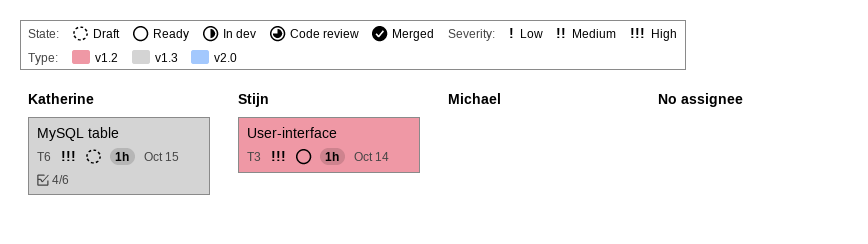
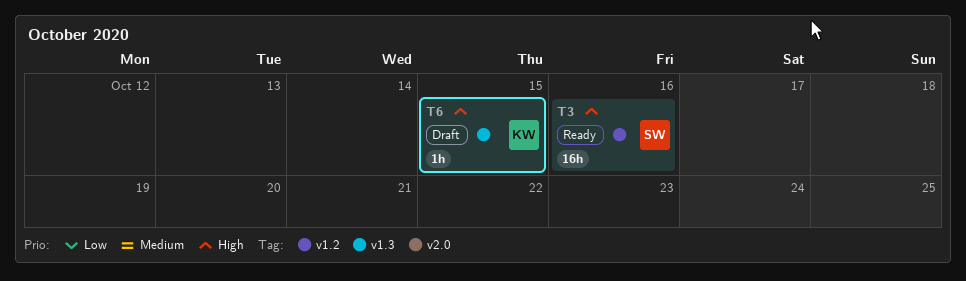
T3, estimate: 1h -> 16h
T3, due: Oct 14 -> Oct 16

